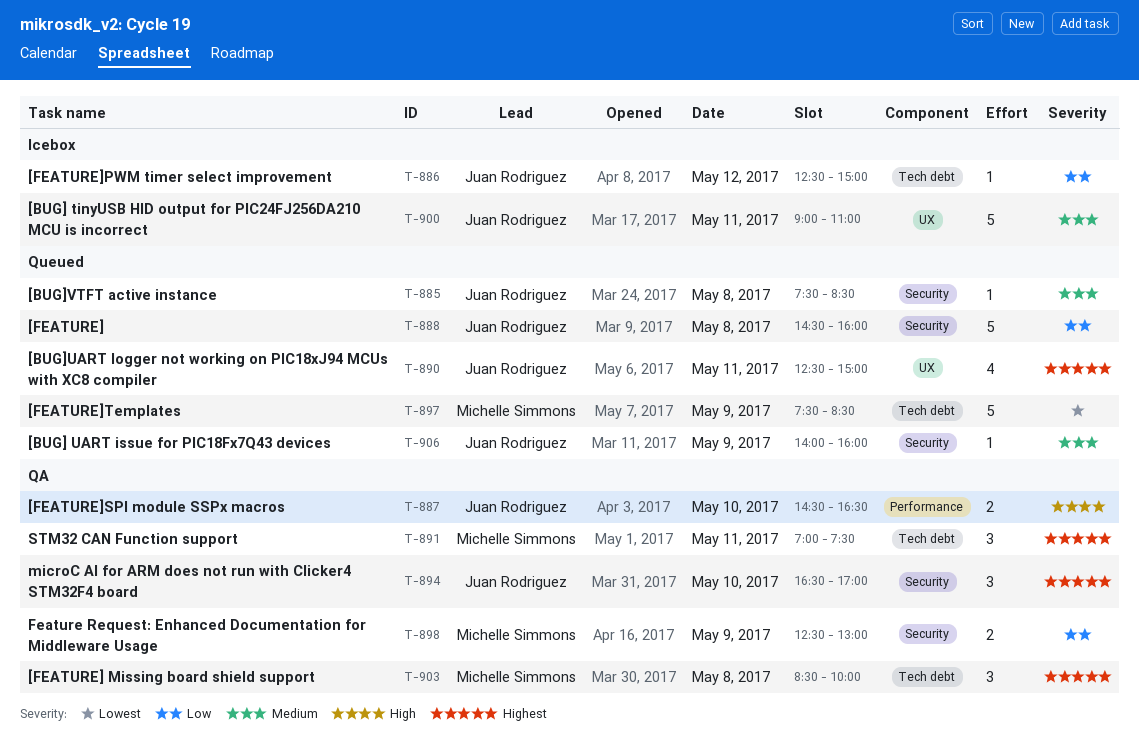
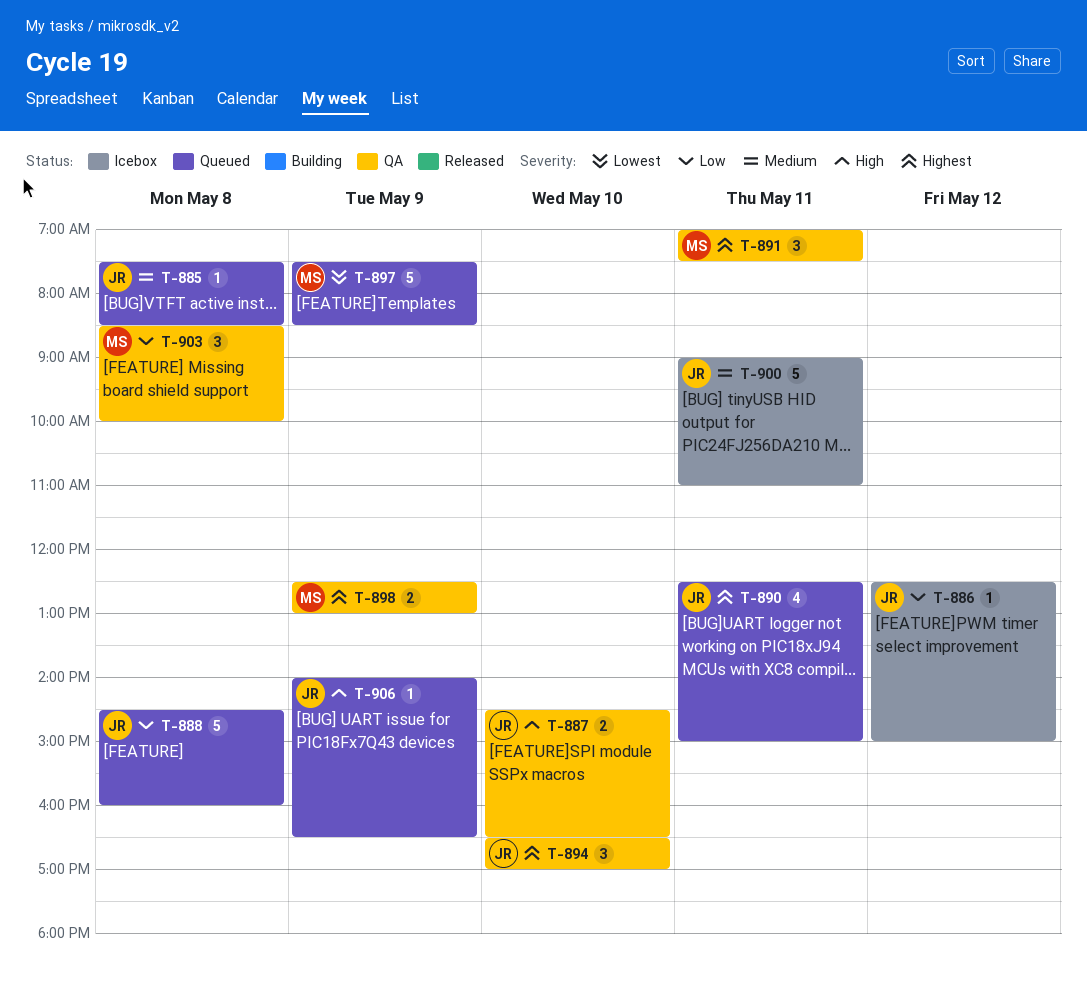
T-898, priority: Low -> Highest
T-903, priority: Highest -> Low
T-906, priority: Medium -> High
T-906, ends: 16:00 -> 16:30

